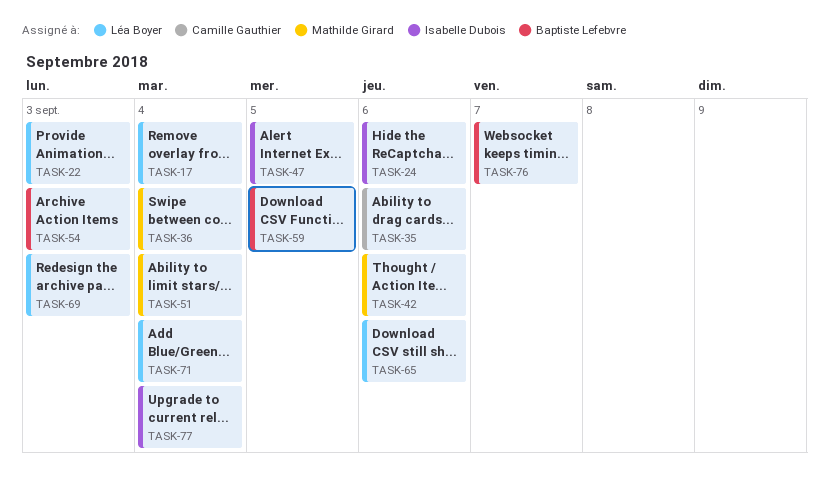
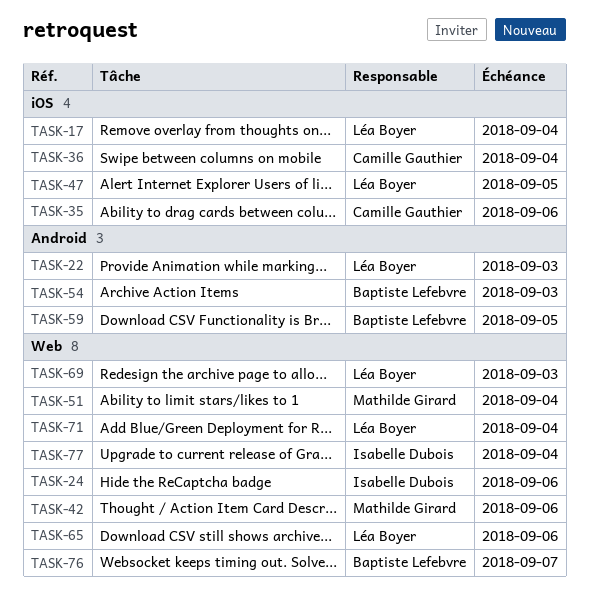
TASK-36, owner: Mathilde Girard -> Camille Gauthier
TASK-47, owner: Isabelle Dubois -> Léa Boyer

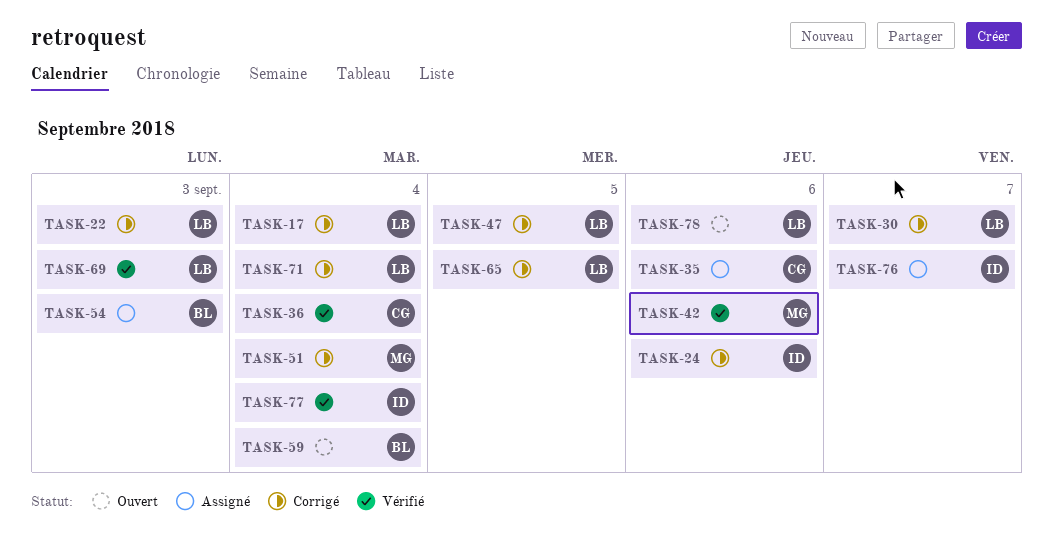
TASK-30: none -> present
TASK-59, due: Sep 5 -> Sep 4
TASK-65, due: Sep 6 -> Sep 5
TASK-76, owner: Baptiste Lefebvre -> Isabelle Dubois
TASK-78: none -> present

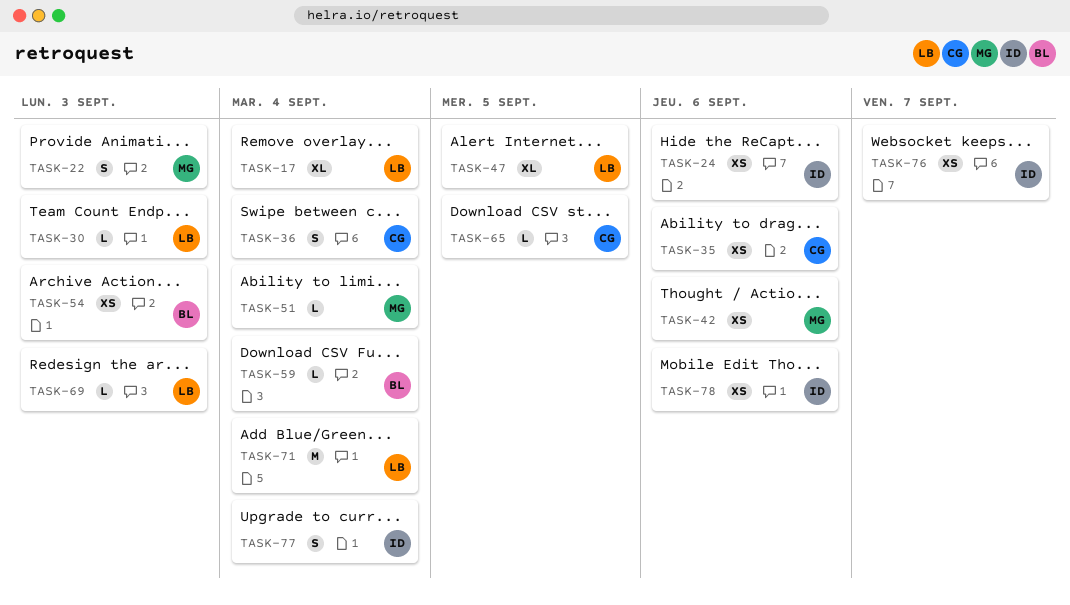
TASK-22, owner: LB -> MG
TASK-30, due: Sep 7 -> Sep 3
TASK-65, owner: LB -> CG
TASK-78, owner: LB -> ID

